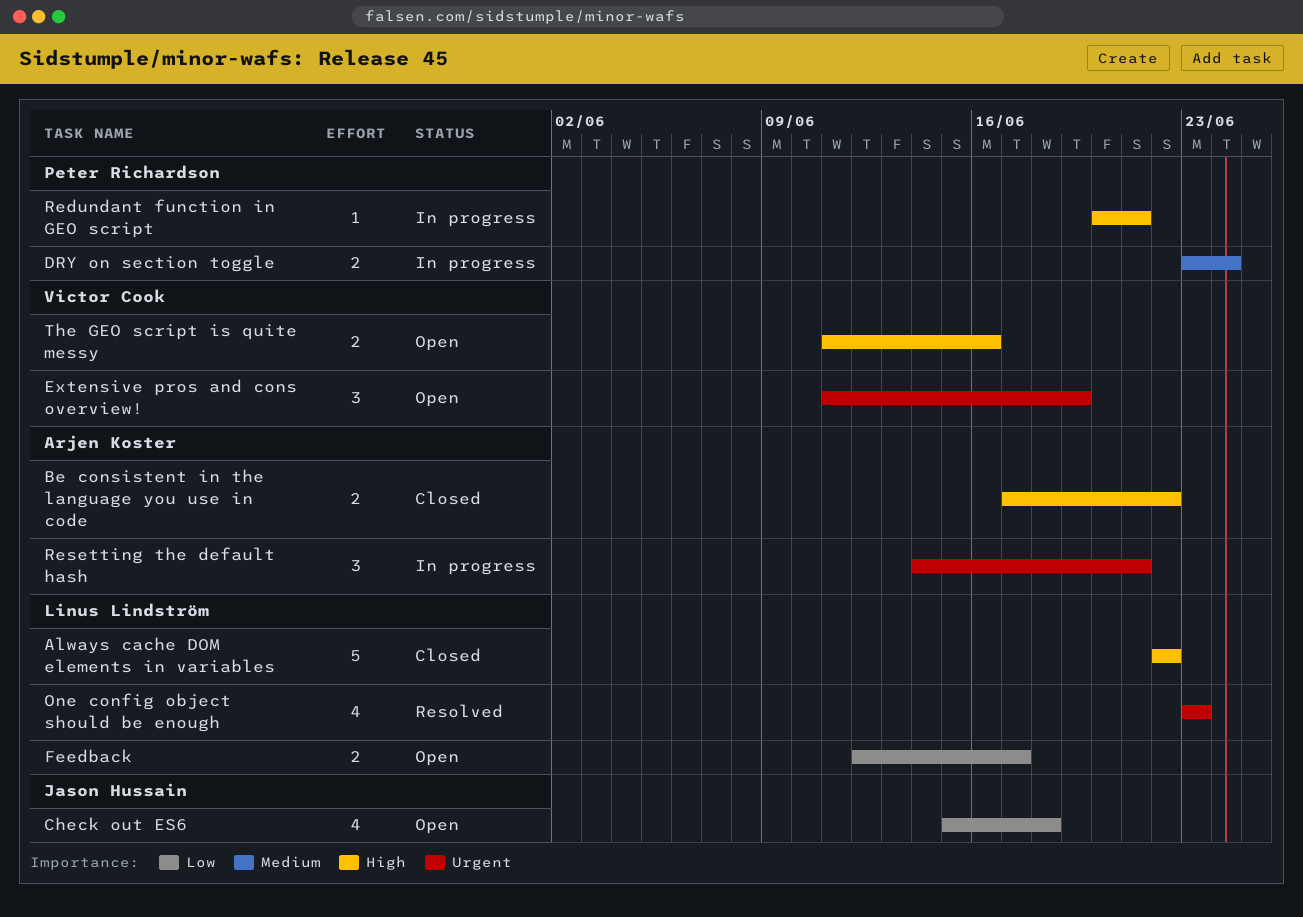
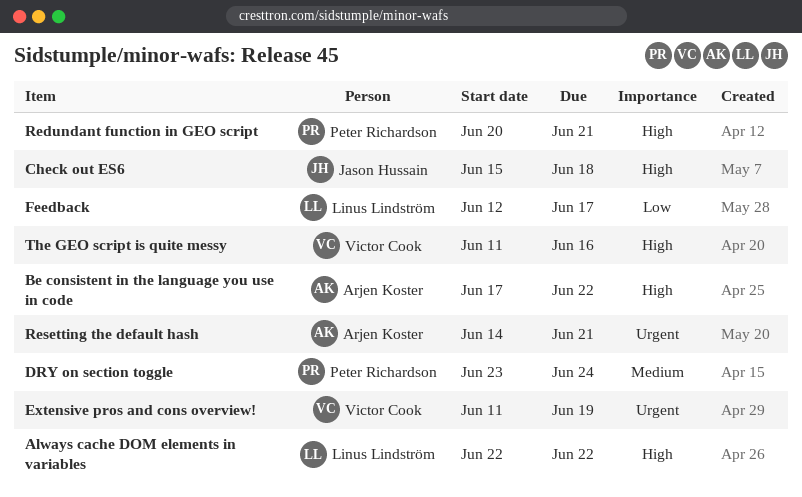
Check out ES6, priority: Low -> High
One config object should be enough: present -> none

